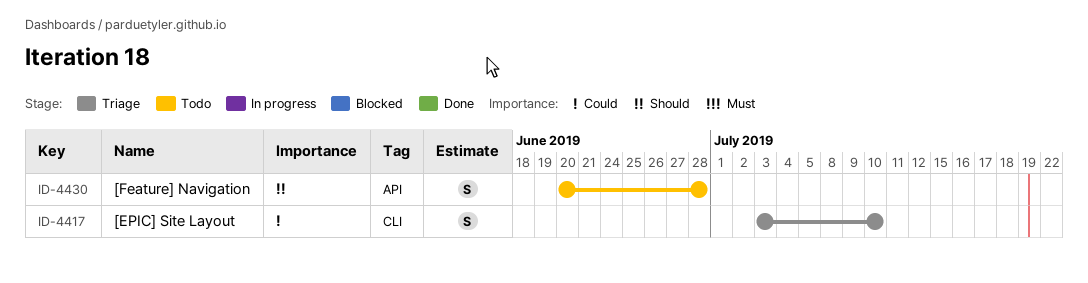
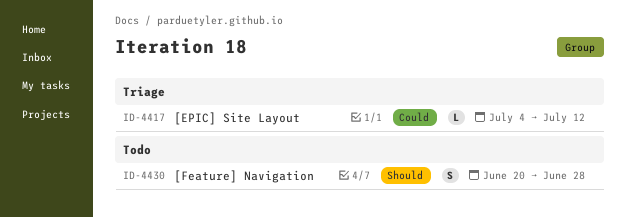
ID-4417, estimate: S -> L
ID-4417, start: Jul 3 -> Jul 4
ID-4417, due: Jul 10 -> Jul 12

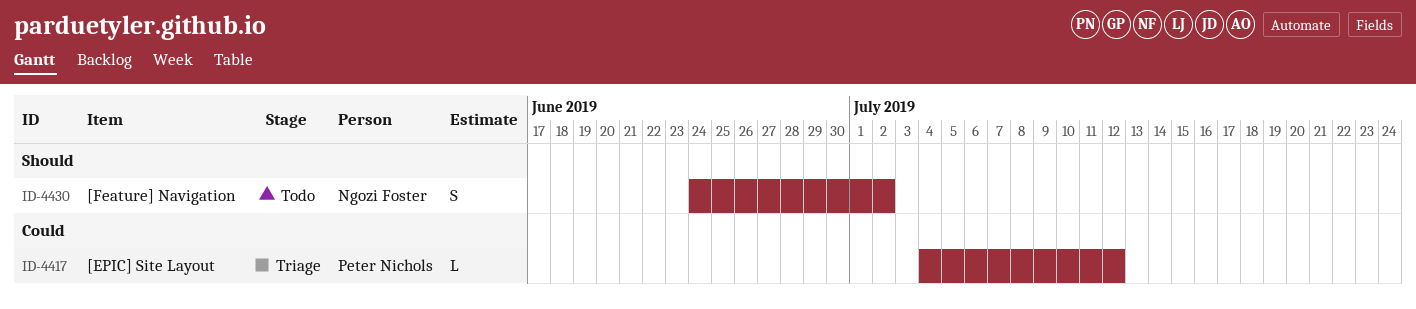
ID-4430, start: Jun 20 -> Jun 24
ID-4430, due: Jun 28 -> Jul 2

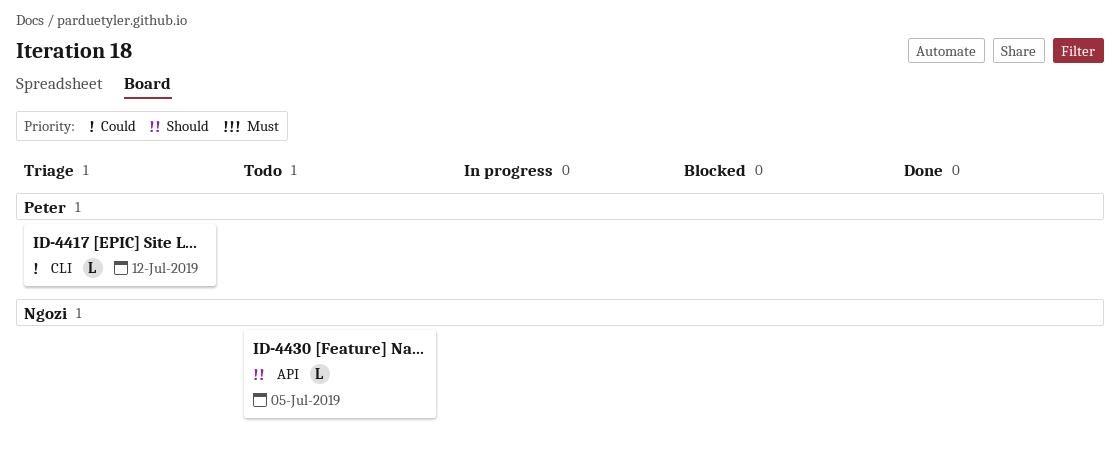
ID-4430, estimate: S -> L
ID-4430, due: Jul 2 -> Jul 5

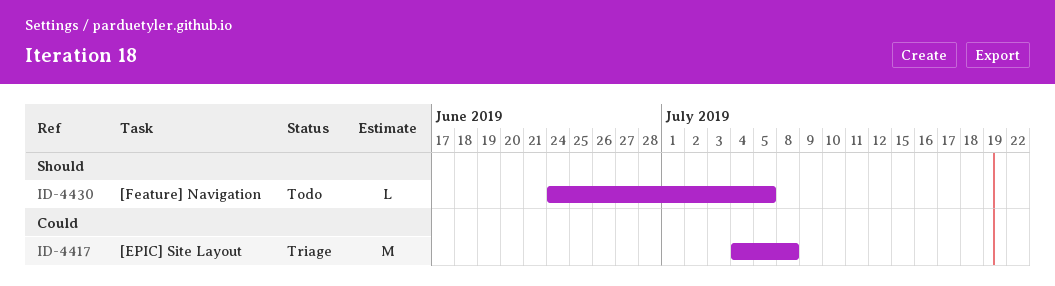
ID-4417, estimate: L -> M
ID-4417, due: Jul 12 -> Jul 8

